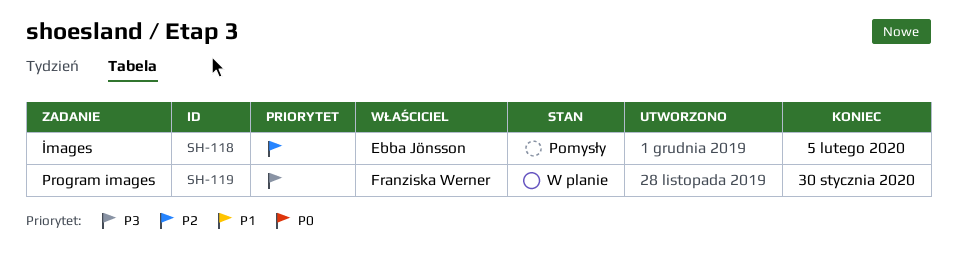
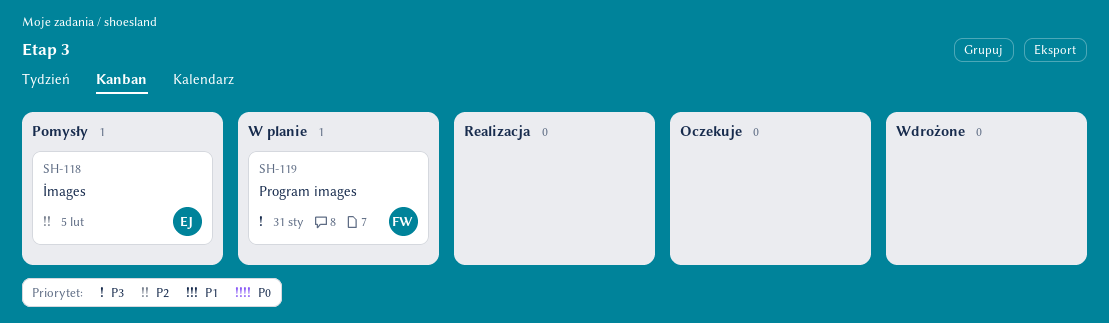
SH-119, due: Jan 30 -> Jan 31

